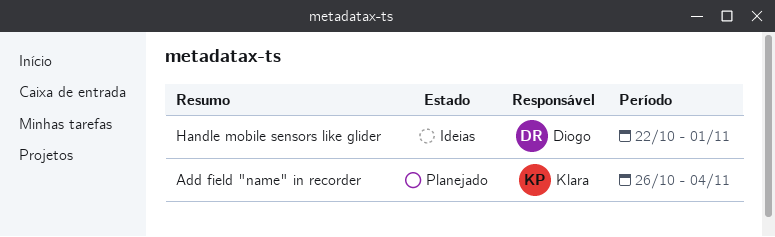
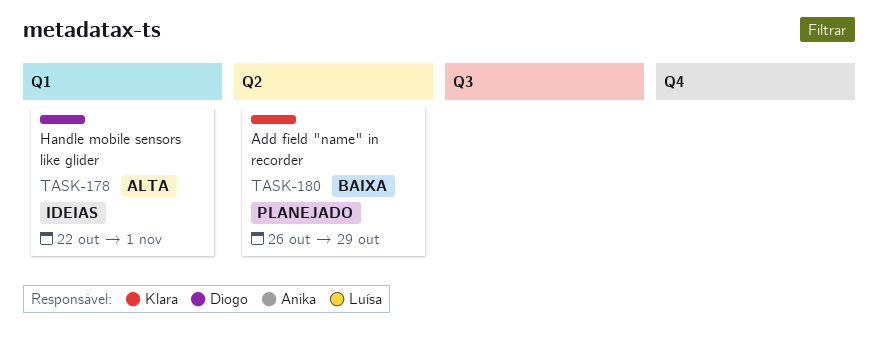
Add field "name" in recorder, due: Nov 4 -> Oct 29

